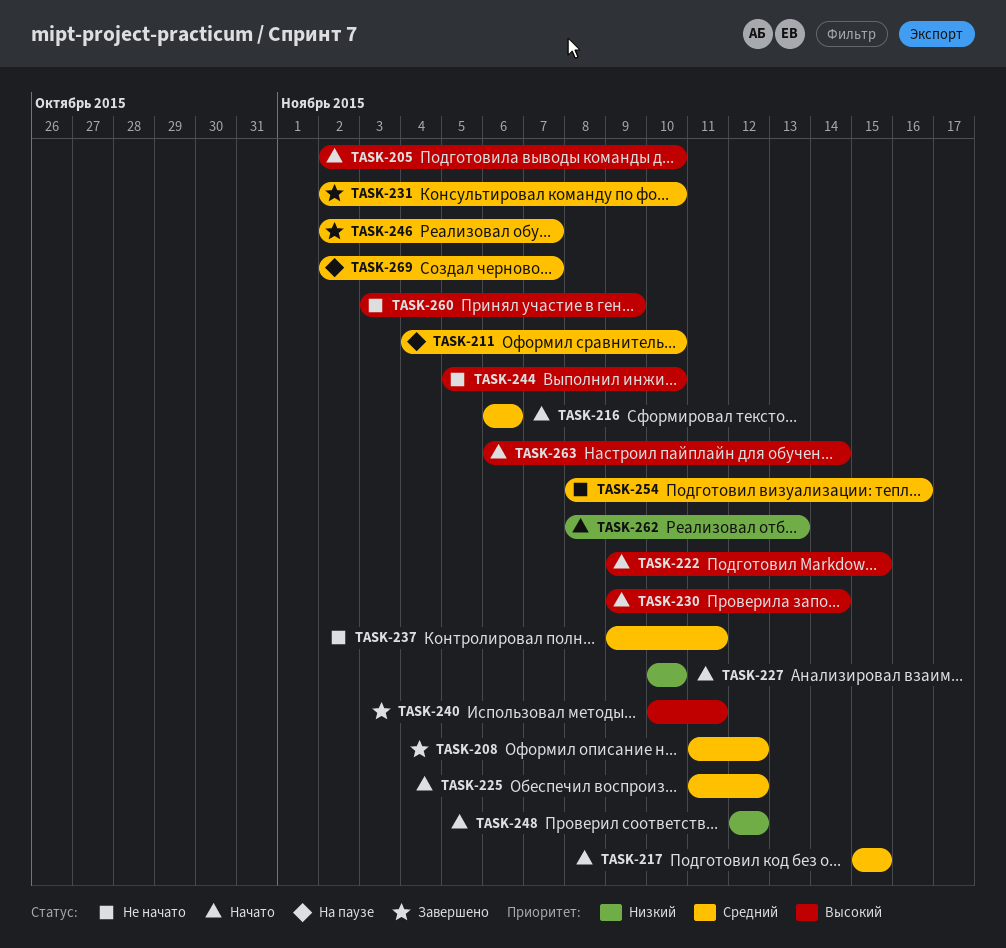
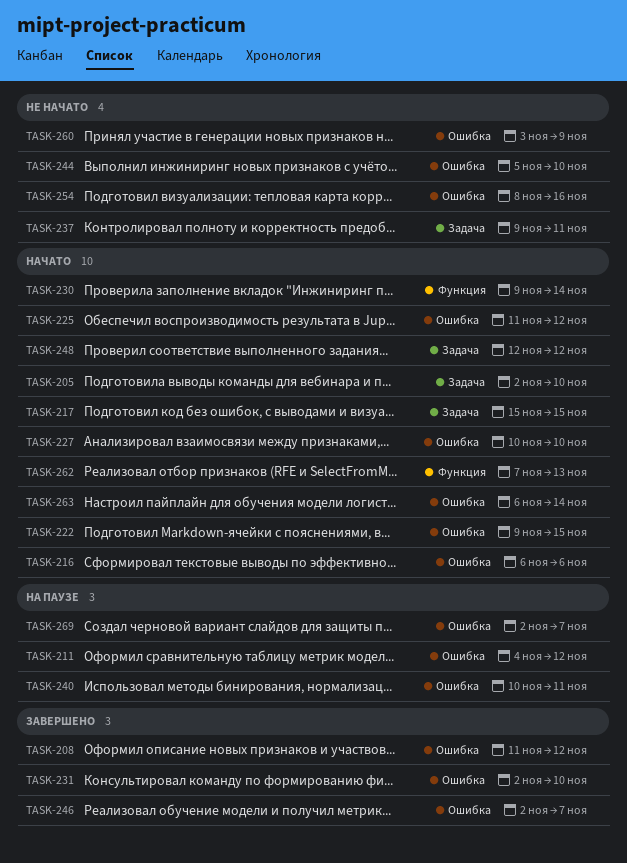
TASK-211, due: Nov 10 -> Nov 12
TASK-240, status: Завершено -> На паузе
TASK-262, start: Nov 8 -> Nov 7

